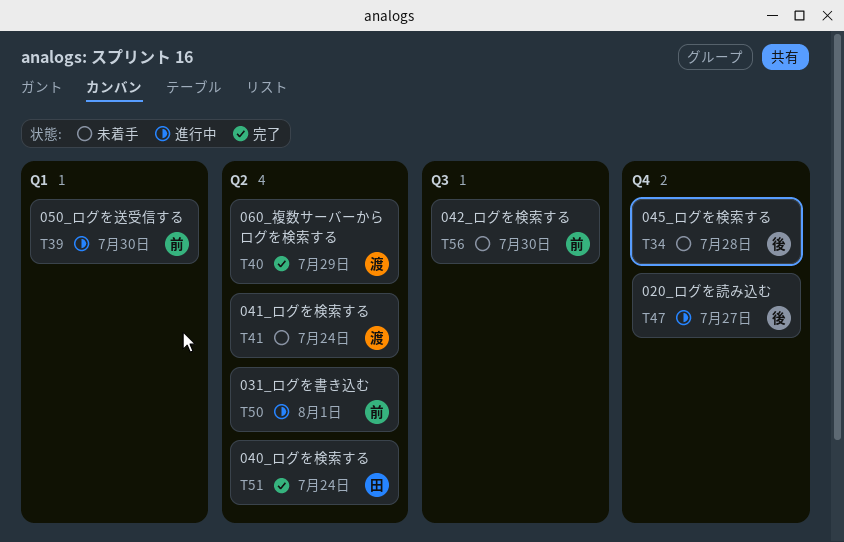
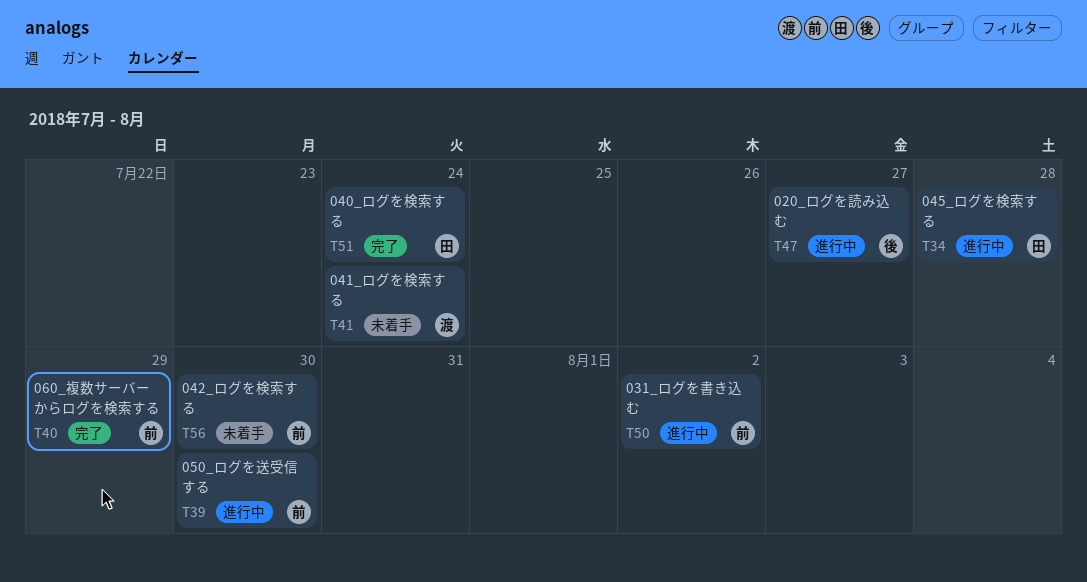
T34, status: 未着手 -> 進行中
T34, owner: 後 -> 田
T40, owner: 渡 -> 前
T50, due: Aug 1 -> Aug 2

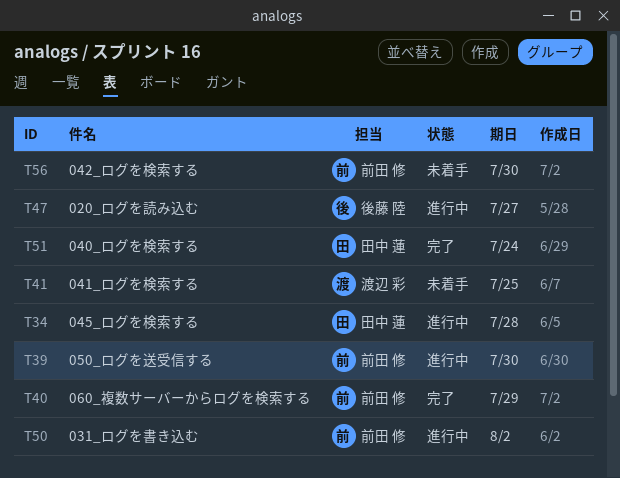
T41, due: Jul 24 -> Jul 25

